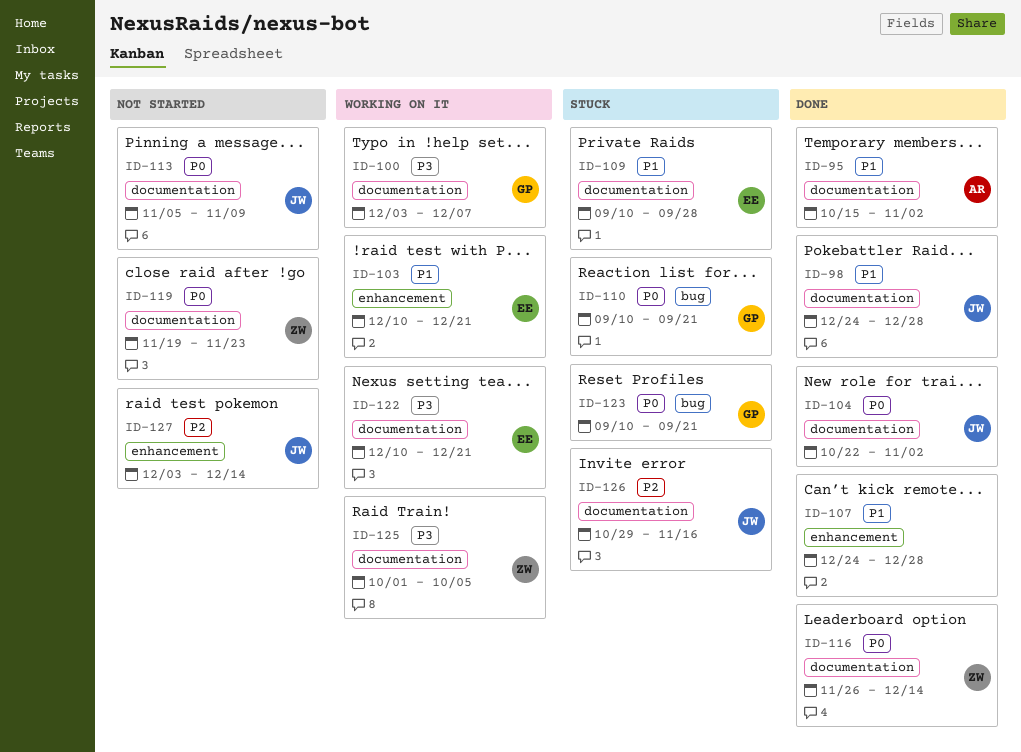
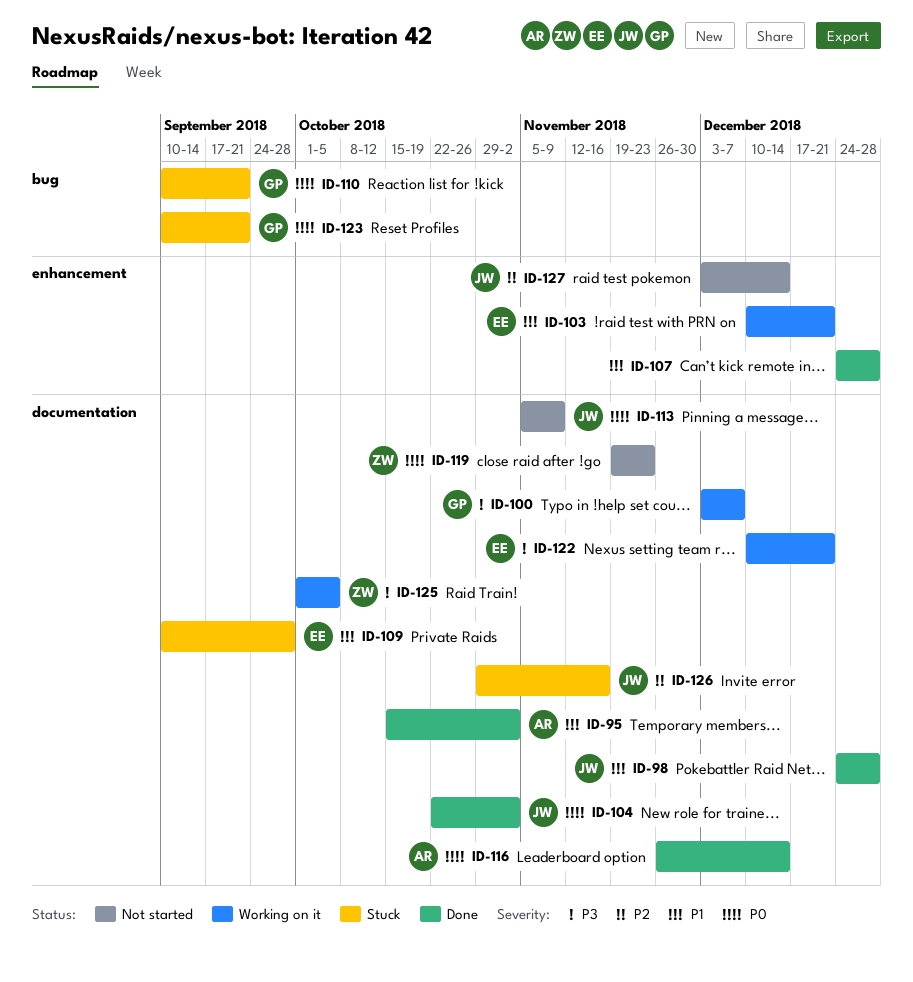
ID-116, owner: ZW -> AR

